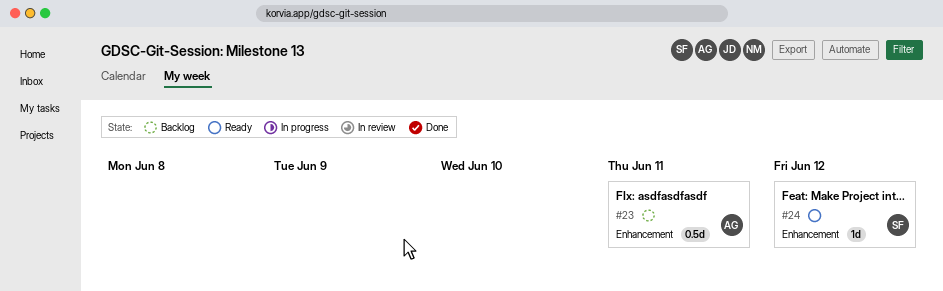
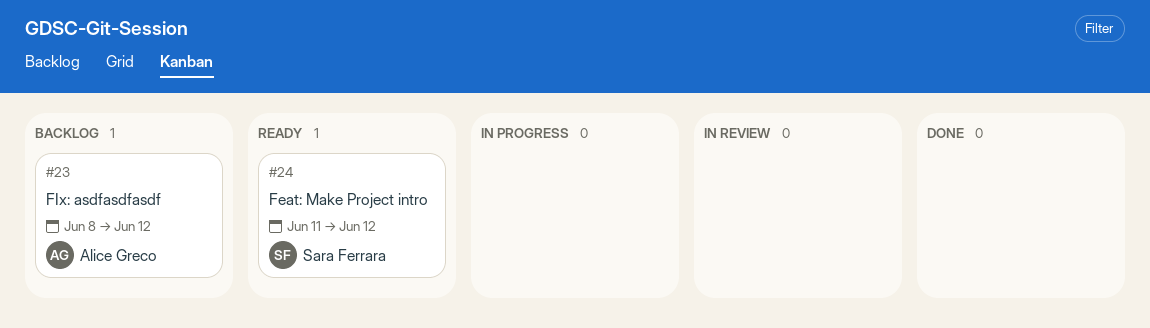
#23, due: Jun 11 -> Jun 12

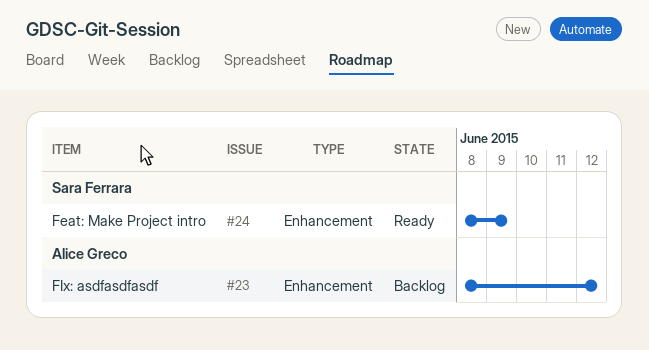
#24, start: Jun 11 -> Jun 8
#24, due: Jun 12 -> Jun 9

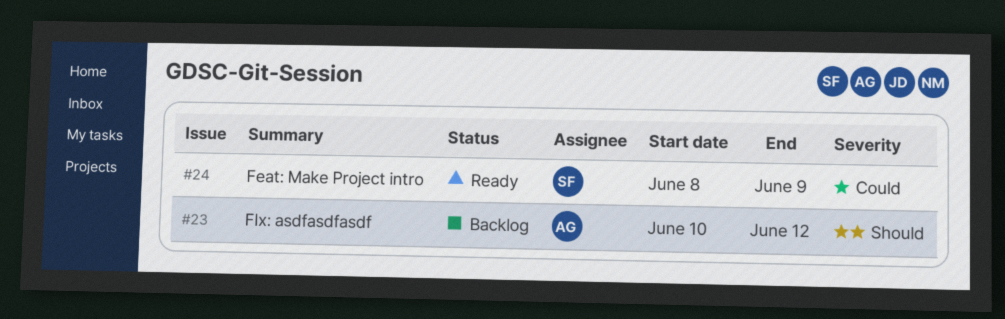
#23, start: Jun 8 -> Jun 10

